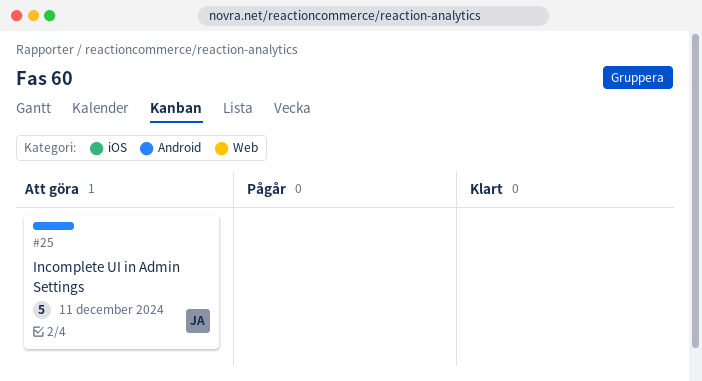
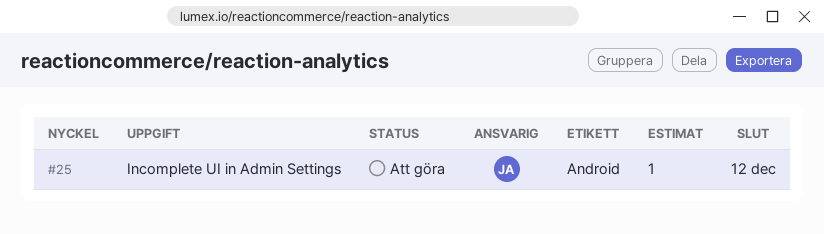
#25, estimate: 5 -> 1
#25, due: Dec 11 -> Dec 12

